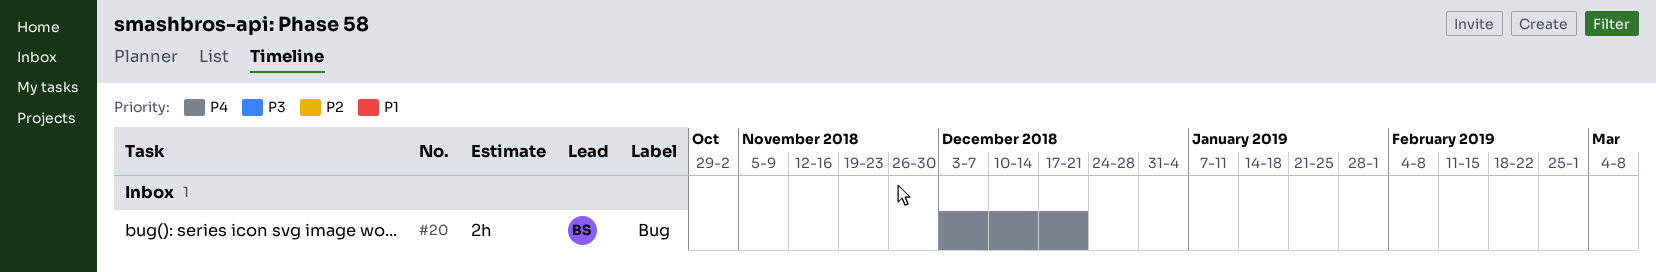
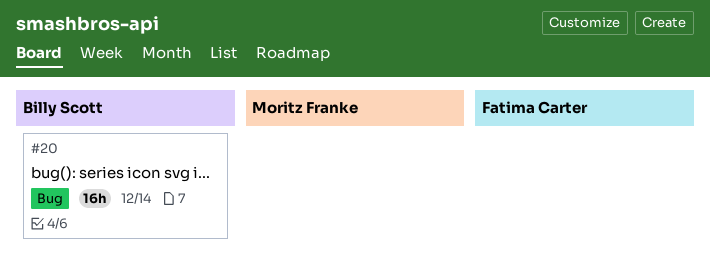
#20, estimate: 2h -> 16h
#20, due: Dec 21 -> Dec 14

